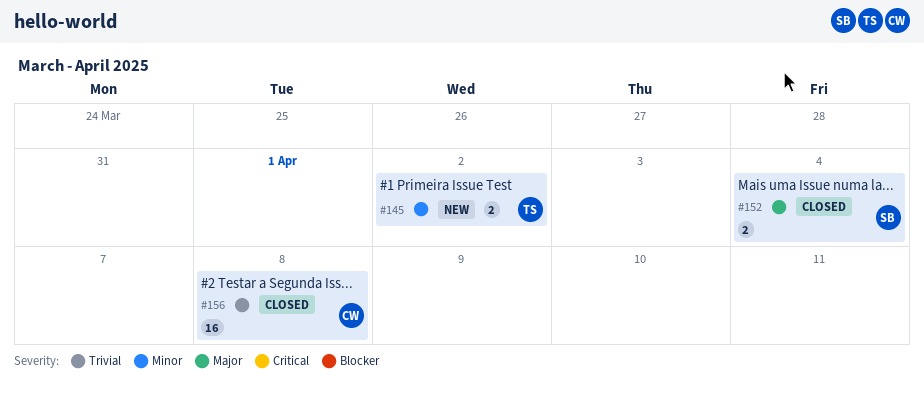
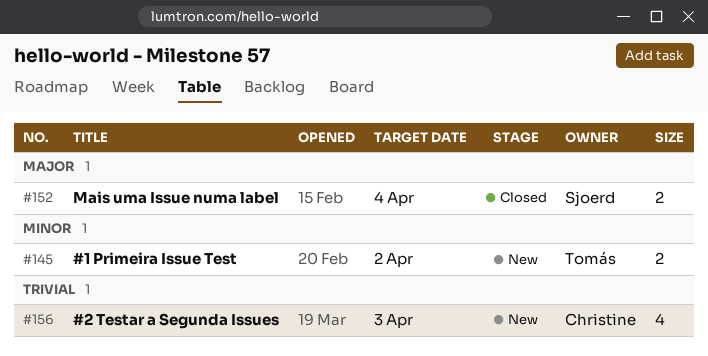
#156, status: Closed -> New
#156, estimate: 16 -> 4
#156, due: Apr 8 -> Apr 3

